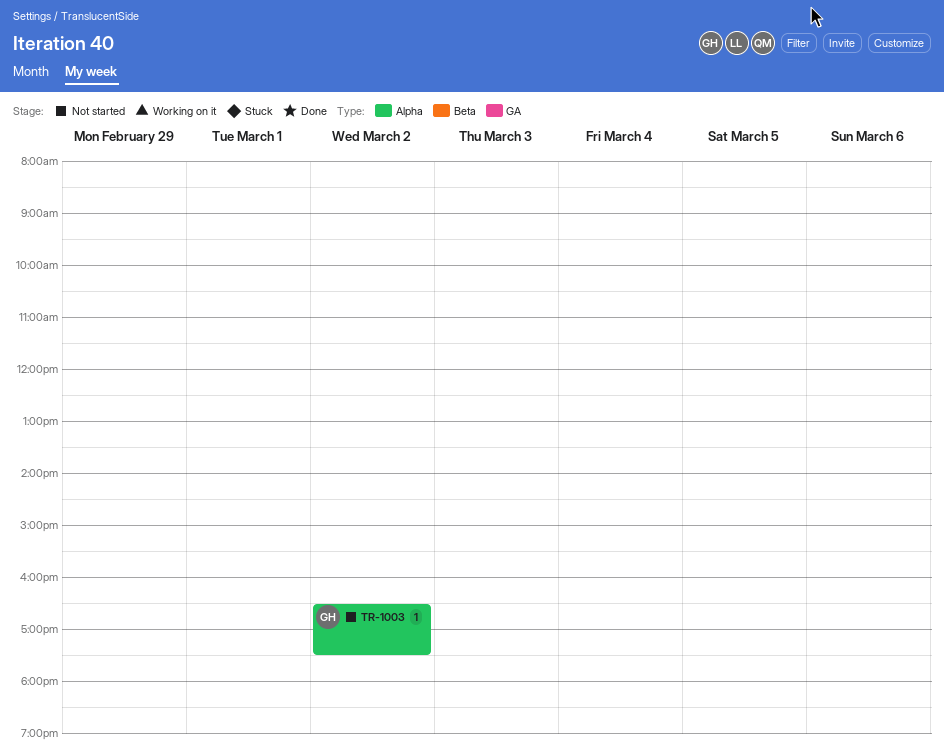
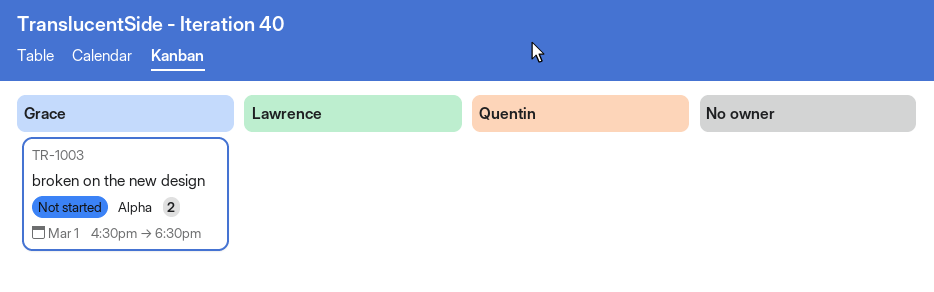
TR-1003, estimate: 1 -> 2
TR-1003, day: Mar 2 -> Mar 1
TR-1003, ends: 17:30 -> 18:30

